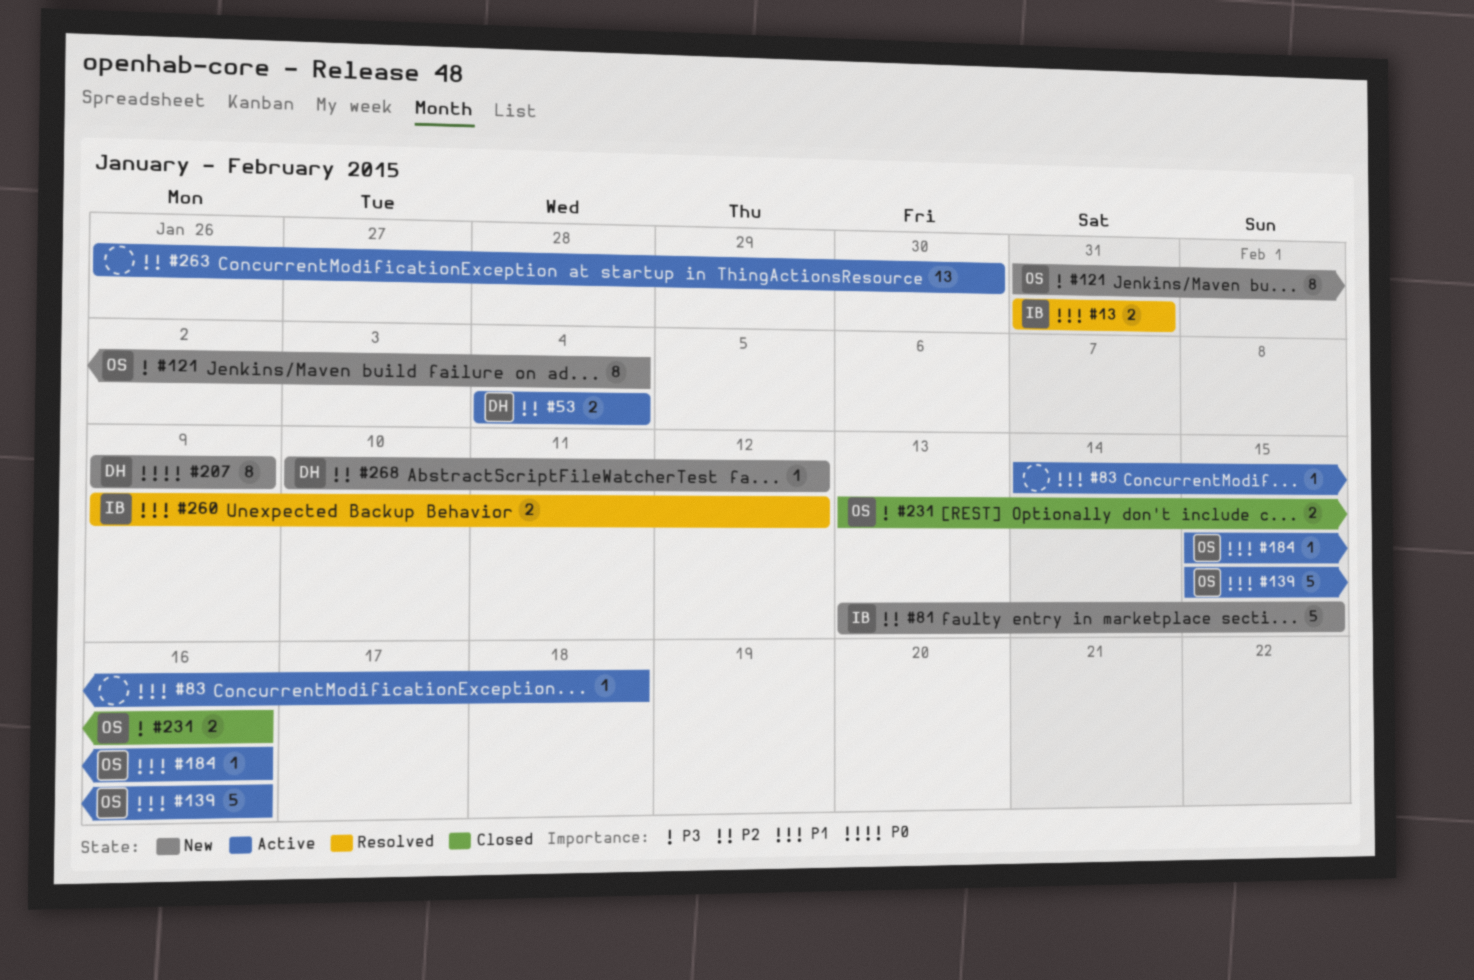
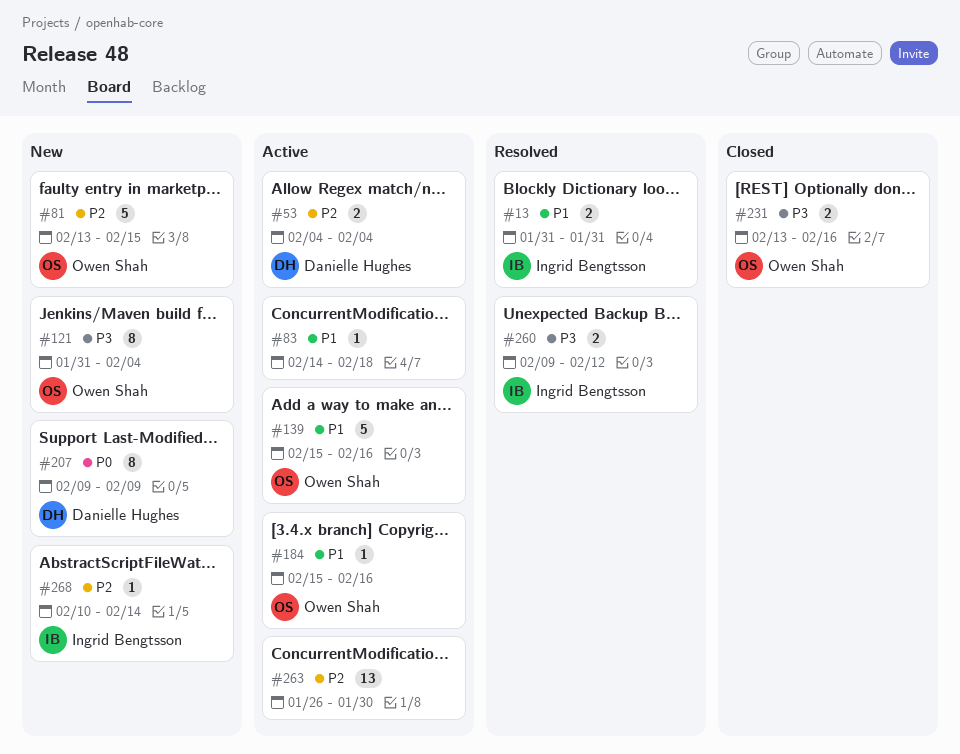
#81, owner: Ingrid Bengtsson -> Owen Shah
#260, priority: P1 -> P3
#268, owner: Danielle Hughes -> Ingrid Bengtsson
#268, due: Feb 12 -> Feb 14

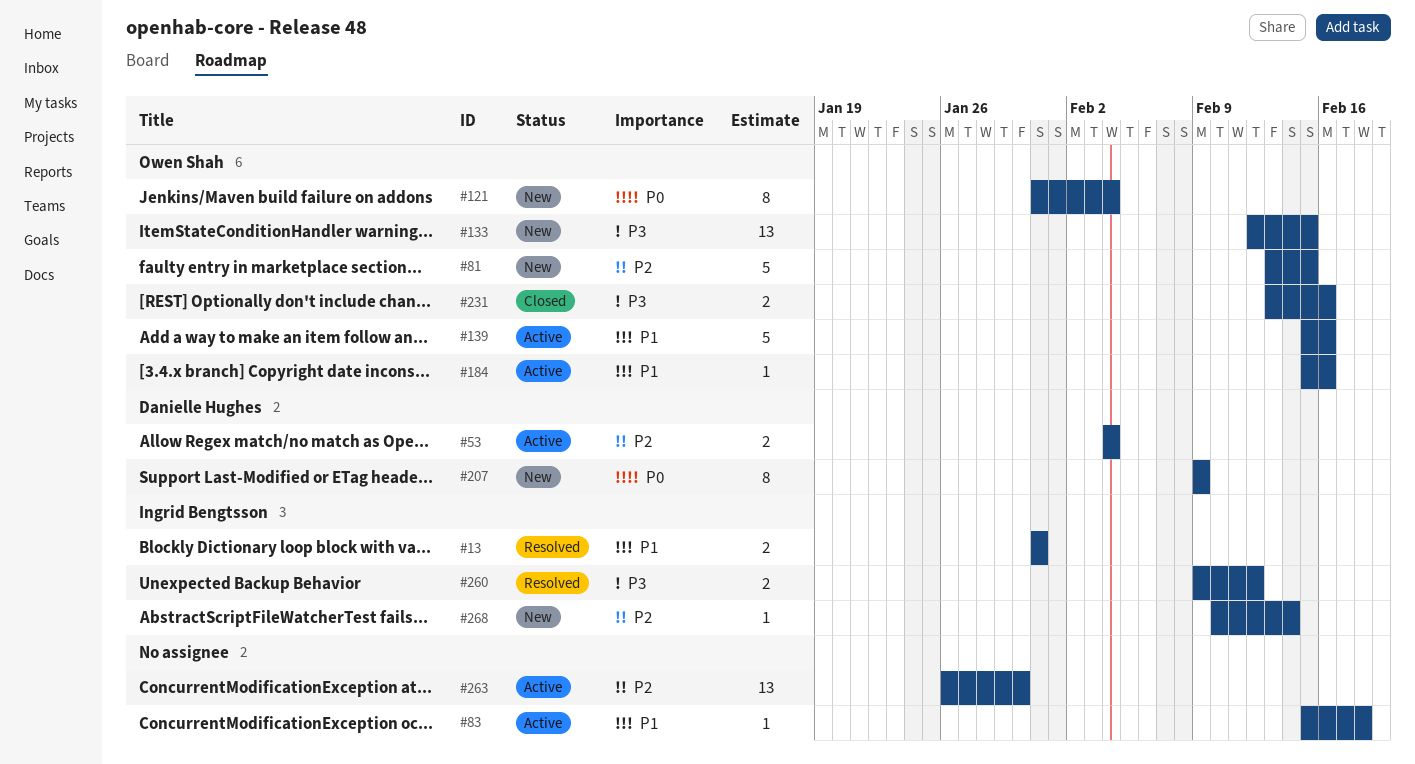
#83, start: Feb 14 -> Feb 15
#121, priority: P3 -> P0
#133: none -> present

